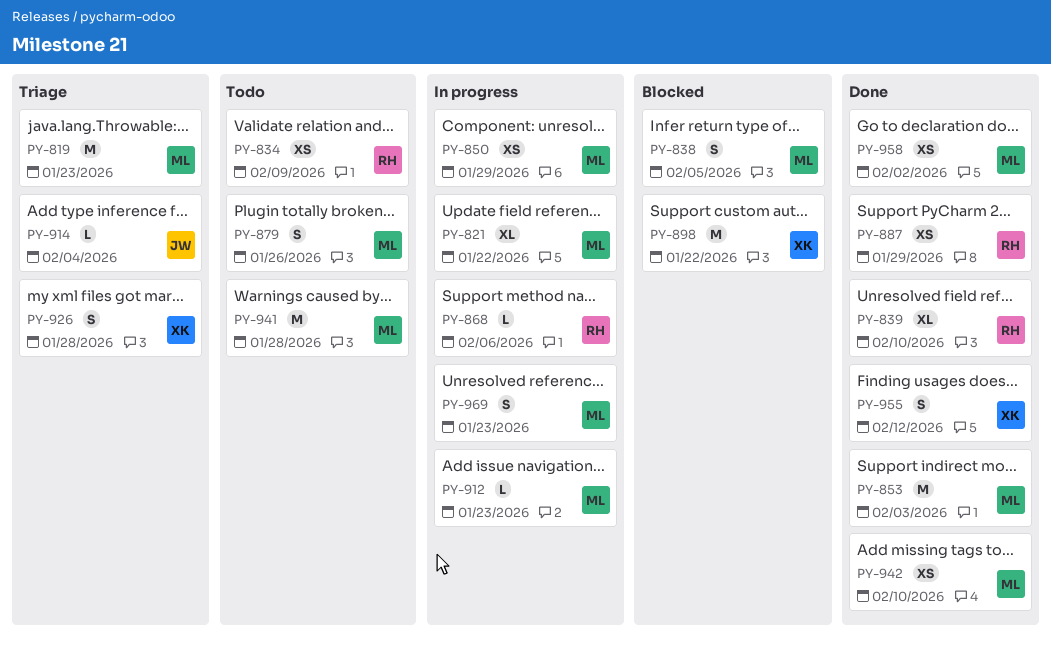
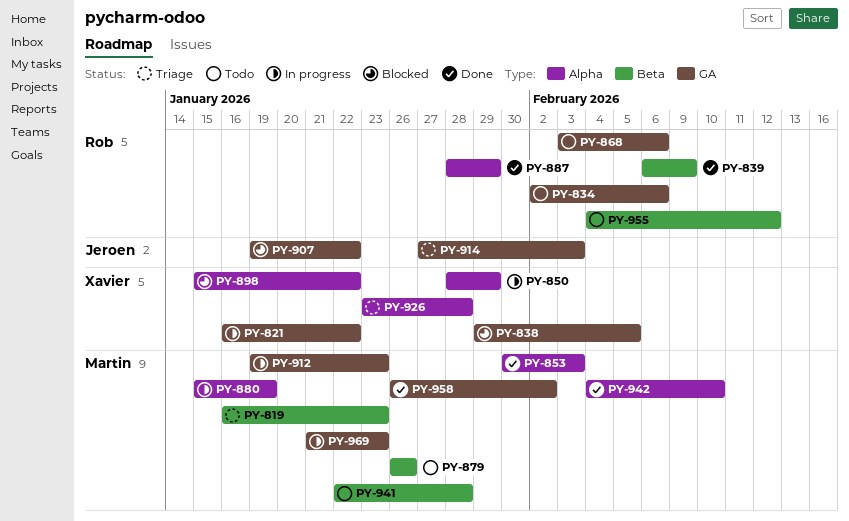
PY-821, owner: Martin -> Xavier
PY-834, due: Feb 9 -> Feb 6
PY-838, owner: Martin -> Xavier
PY-839, due: Feb 10 -> Feb 9
PY-850, owner: Martin -> Xavier
PY-868, status: In progress -> Todo
PY-880: none -> present
PY-907: none -> present
PY-914, due: Feb 4 -> Feb 3
PY-955, status: Done -> Todo
PY-955, owner: Xavier -> Rob

